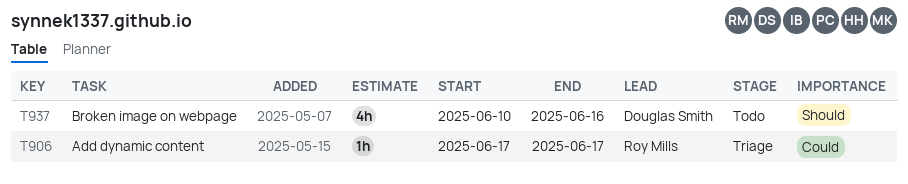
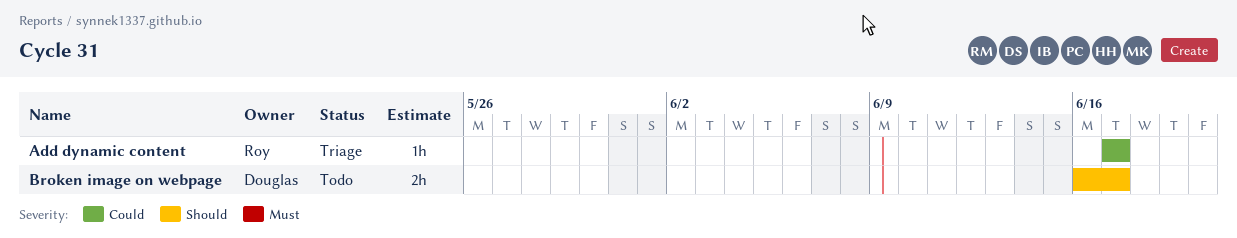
Broken image on webpage, estimate: 4h -> 2h
Broken image on webpage, start: Jun 10 -> Jun 16
Broken image on webpage, due: Jun 16 -> Jun 17

